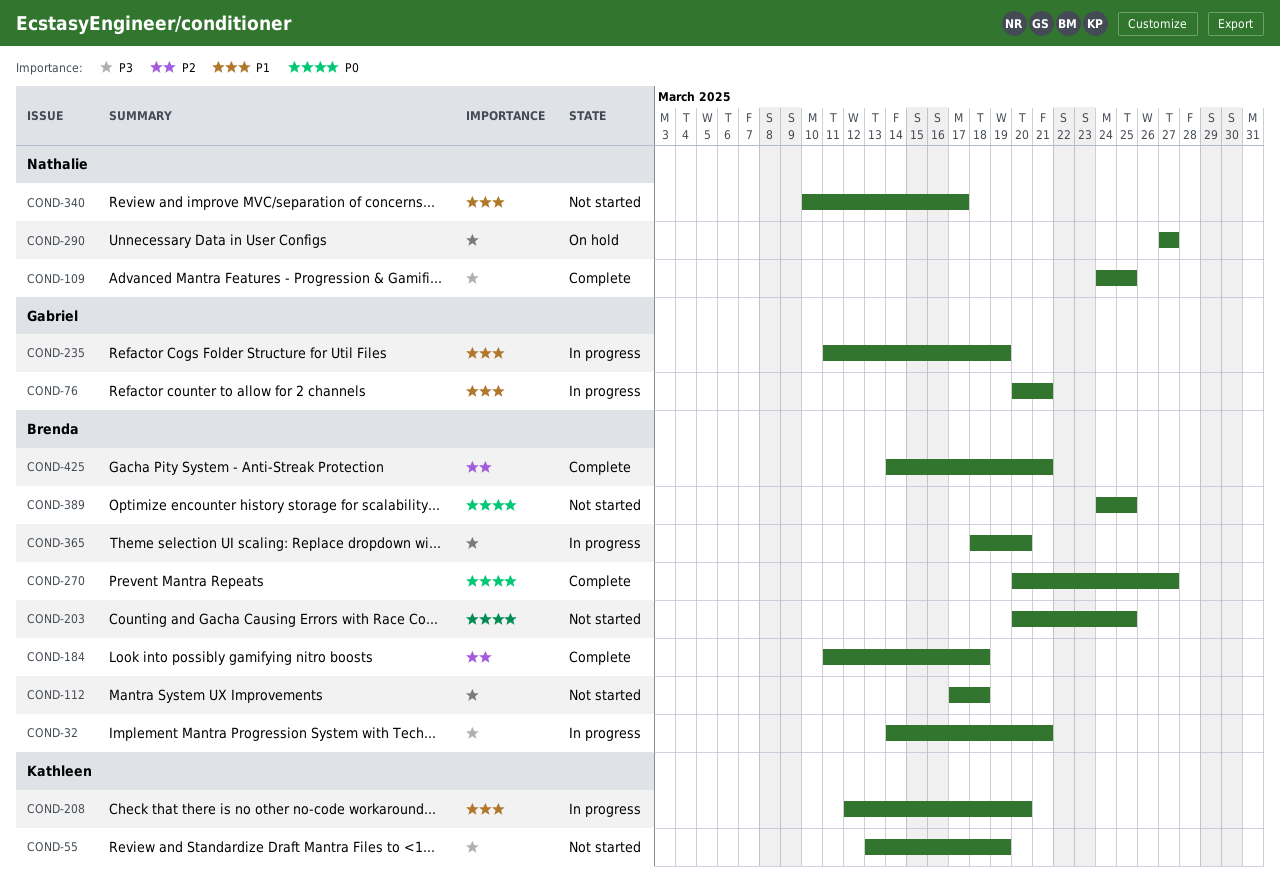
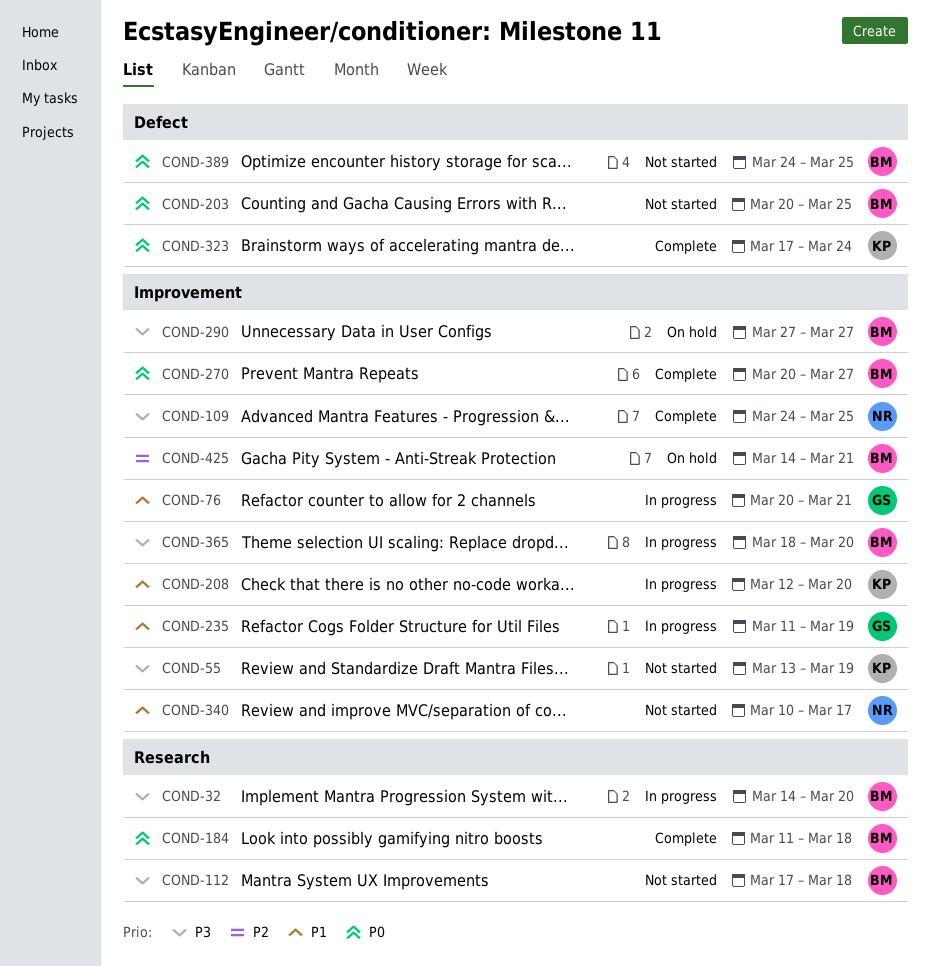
COND-32, due: Mar 21 -> Mar 20
COND-184, priority: P2 -> P0
COND-290, owner: Nathalie -> Brenda
COND-323: none -> present
COND-425, status: Complete -> On hold

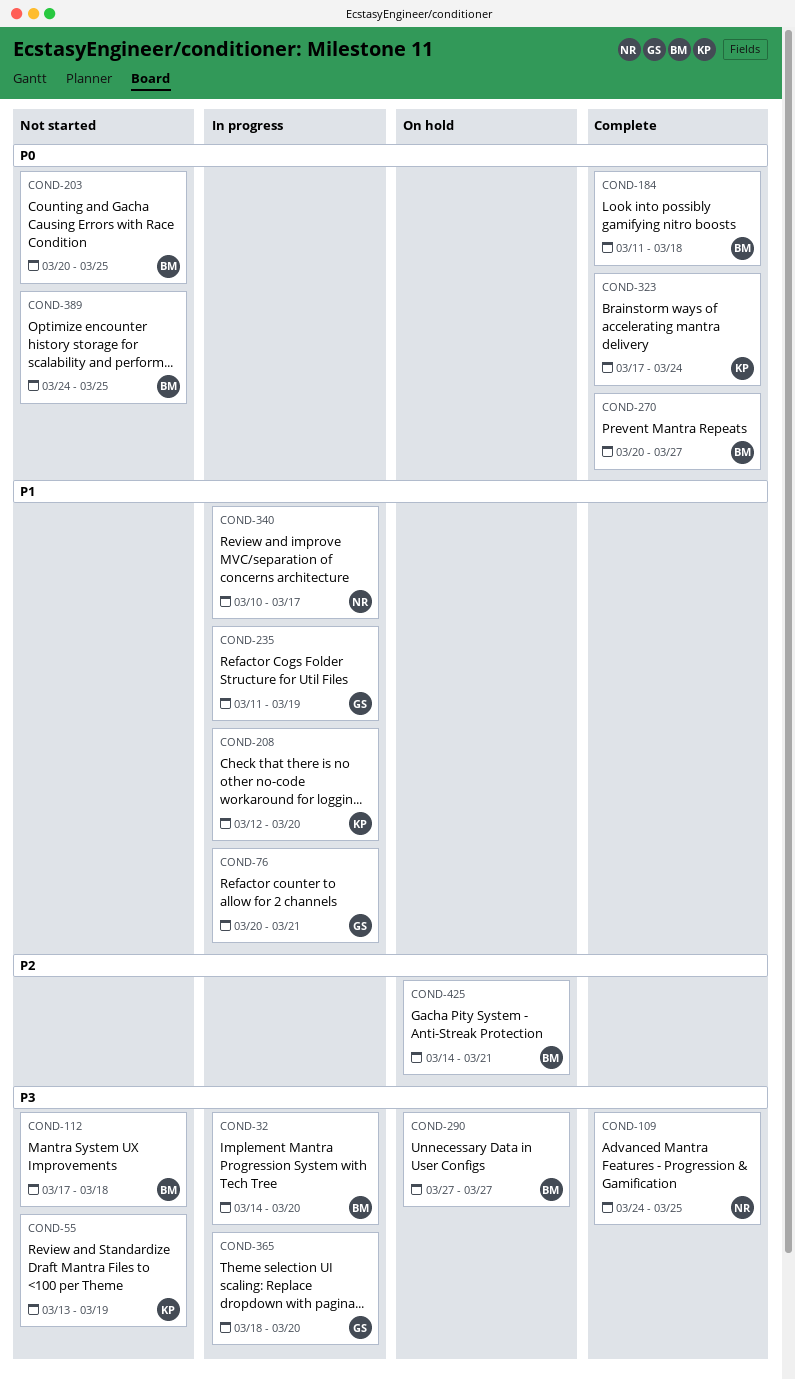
COND-340, status: Not started -> In progress
COND-365, owner: BM -> GS

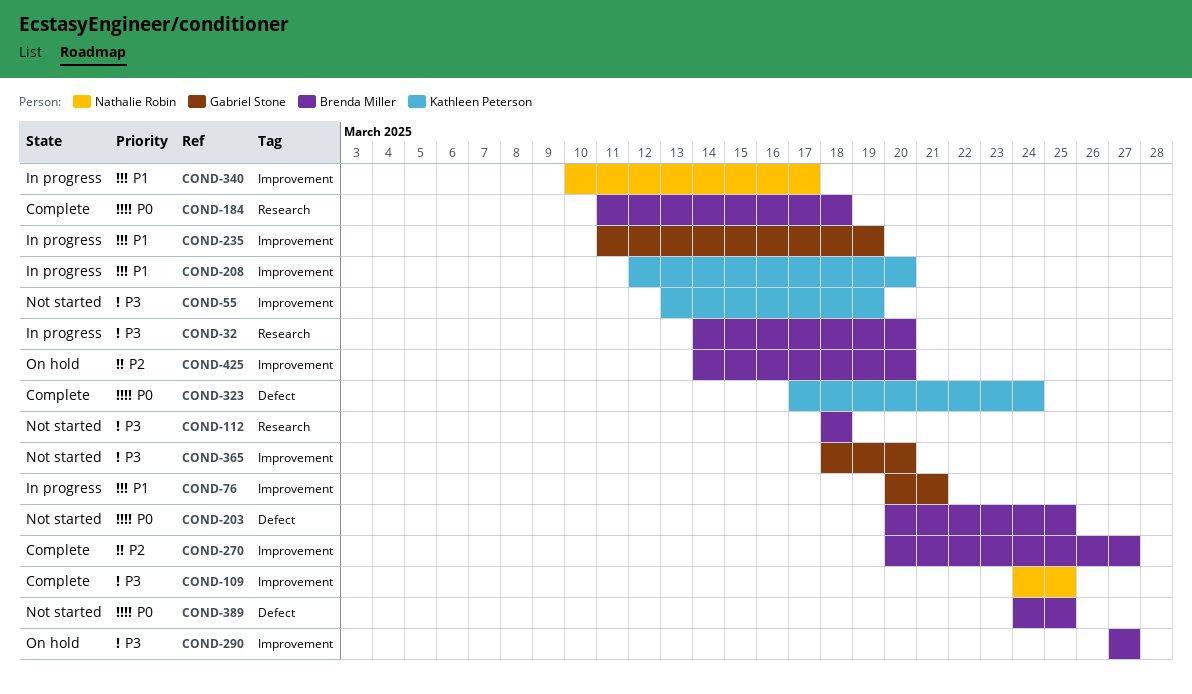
COND-112, start: Mar 17 -> Mar 18
COND-270, priority: P0 -> P2
COND-365, status: In progress -> Not started
COND-425, due: Mar 21 -> Mar 20

